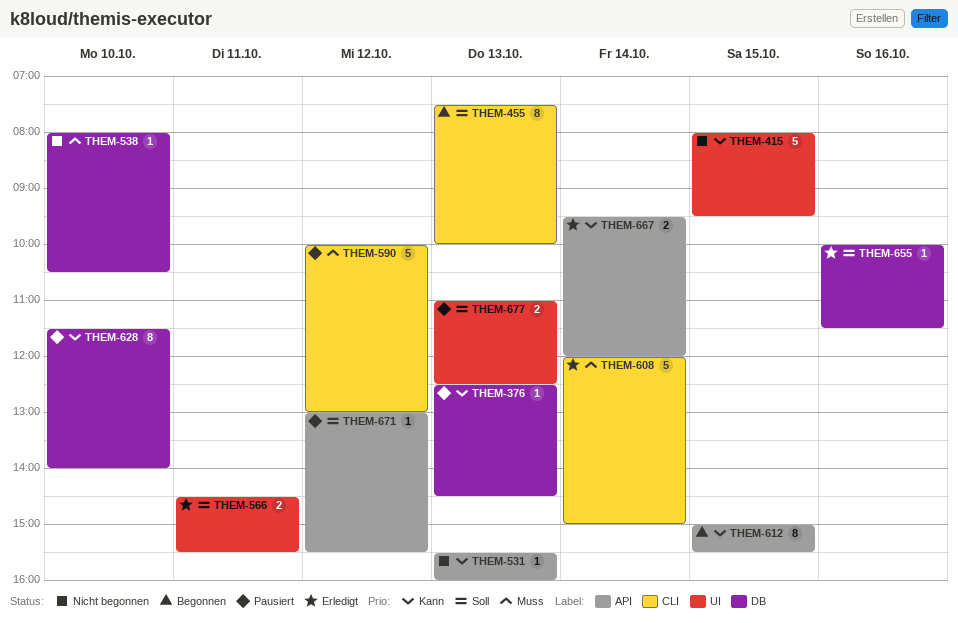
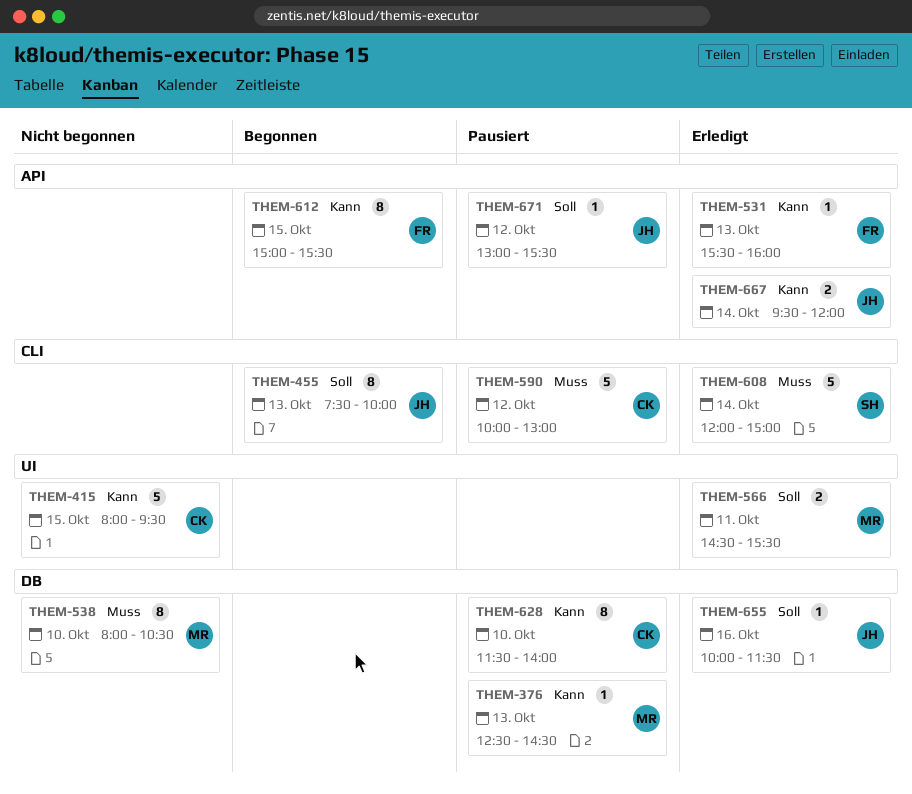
THEM-531, status: Nicht begonnen -> Erledigt
THEM-538, estimate: 1 -> 8
THEM-677: present -> none

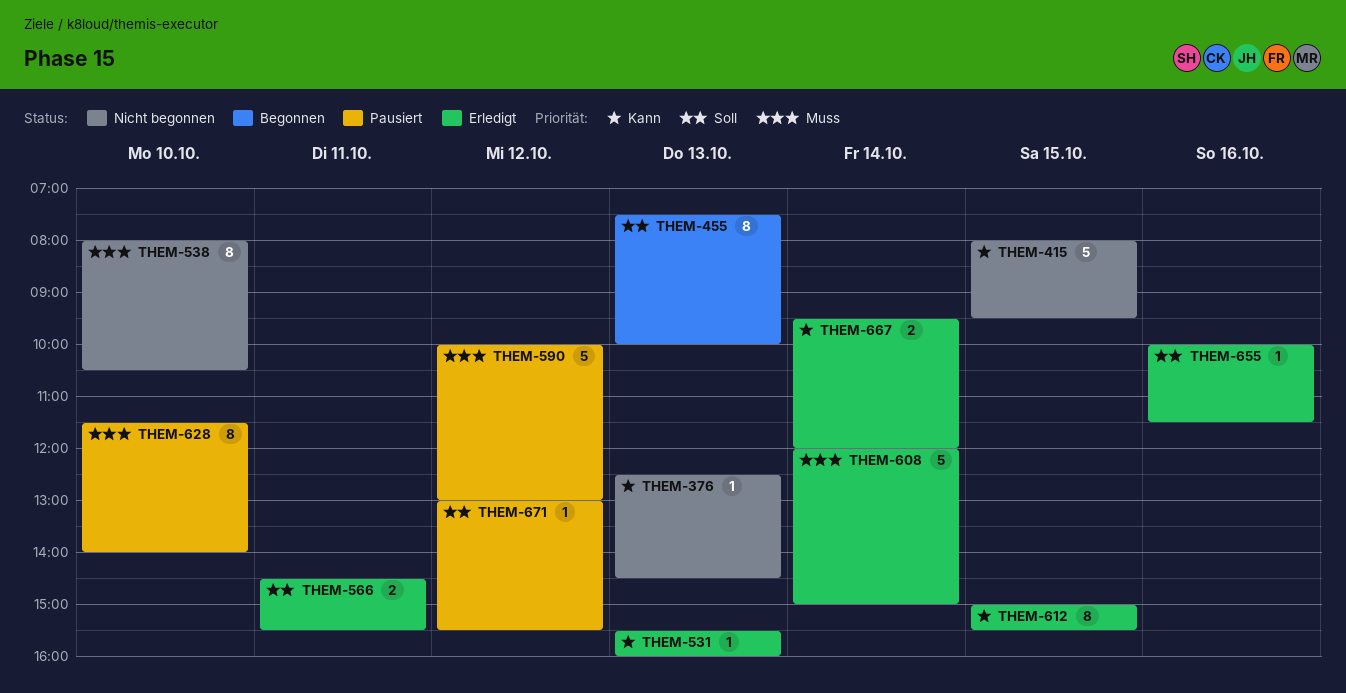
THEM-376, status: Pausiert -> Nicht begonnen
THEM-612, status: Begonnen -> Erledigt
THEM-628, priority: Kann -> Muss

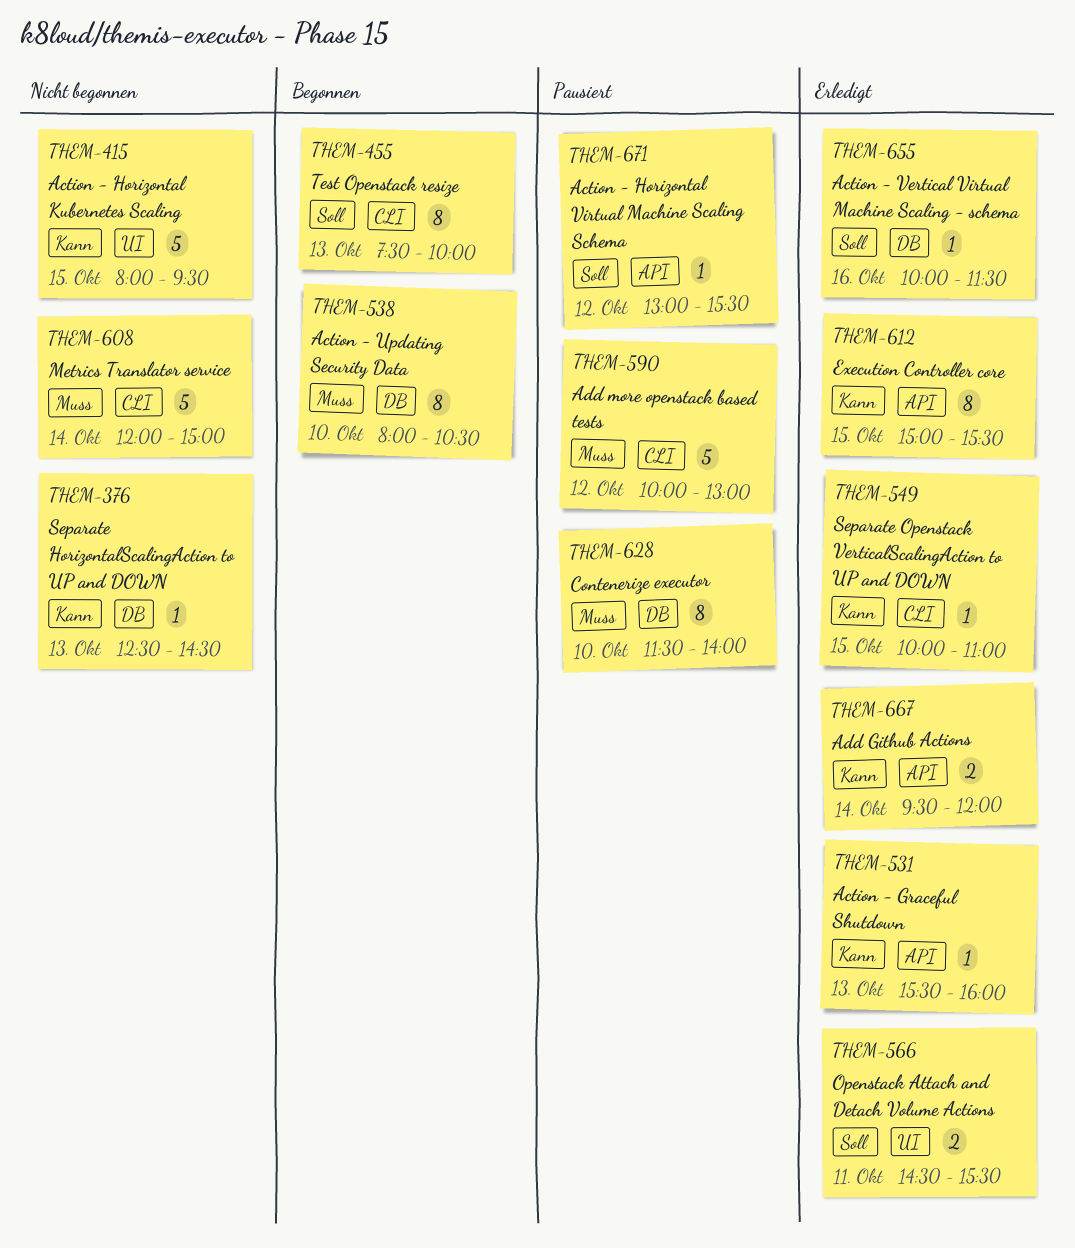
THEM-538, status: Nicht begonnen -> Begonnen
THEM-549: none -> present
THEM-608, status: Erledigt -> Nicht begonnen

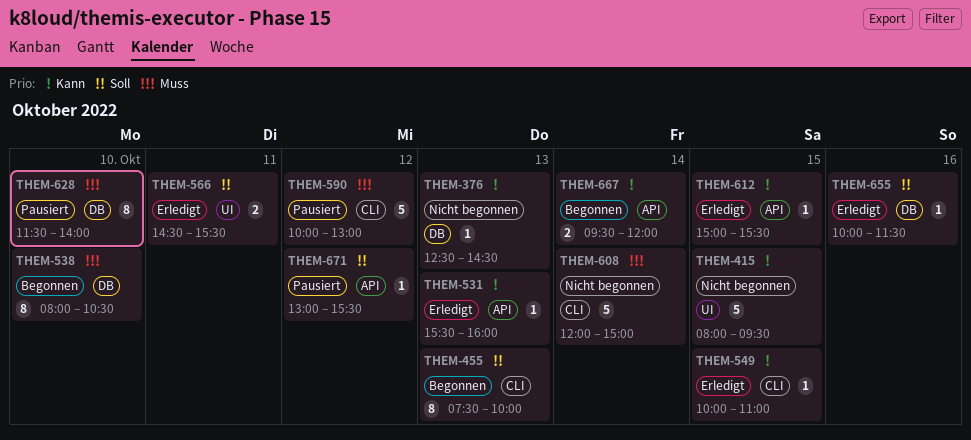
THEM-612, estimate: 8 -> 1
THEM-667, status: Erledigt -> Begonnen

